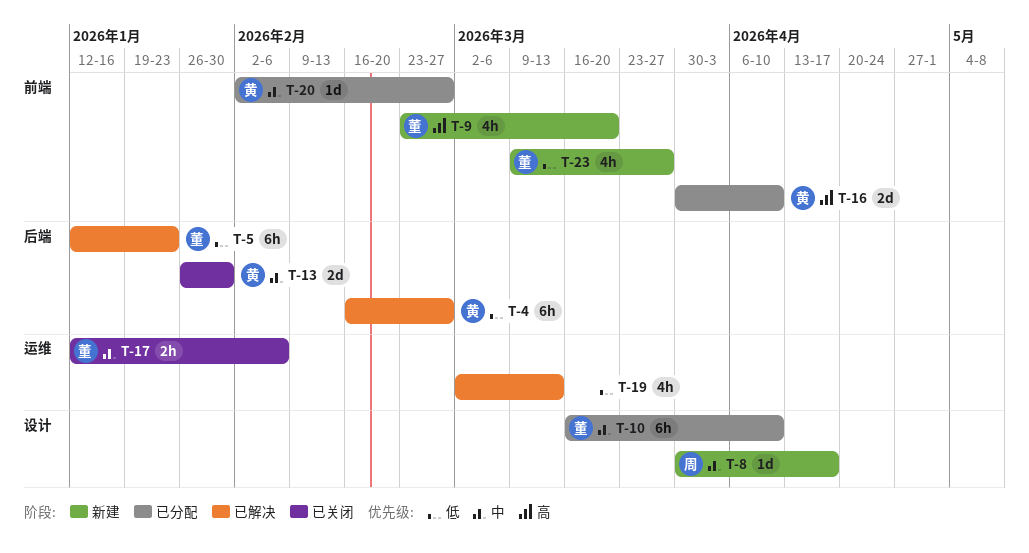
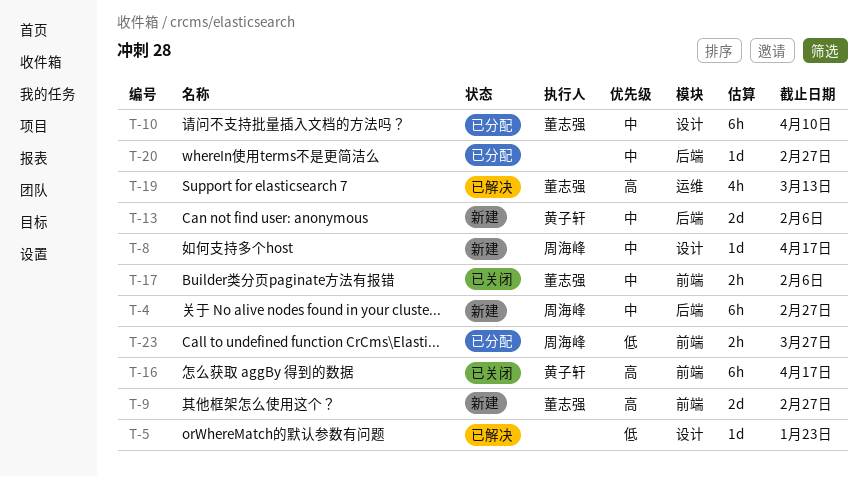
T-4, status: 已解决 -> 新建
T-4, owner: 黄子轩 -> 周海峰
T-4, priority: 低 -> 中
T-5, owner: 董志强 -> none
T-5, label: 后端 -> 设计
T-5, estimate: 6h -> 1d
T-9, estimate: 4h -> 2d
T-9, due: Mar 20 -> Feb 27
T-13, status: 已关闭 -> 新建
T-13, due: Jan 30 -> Feb 6
T-16, status: 已分配 -> 已关闭
T-16, estimate: 2d -> 6h
T-16, due: Apr 10 -> Apr 17
T-17, label: 运维 -> 前端
T-19, owner: none -> 董志强
T-19, priority: 低 -> 高
T-20, owner: 黄子轩 -> none
T-20, label: 前端 -> 后端
T-23, status: 新建 -> 已分配
T-23, owner: 董志强 -> 周海峰
T-23, estimate: 4h -> 2h

